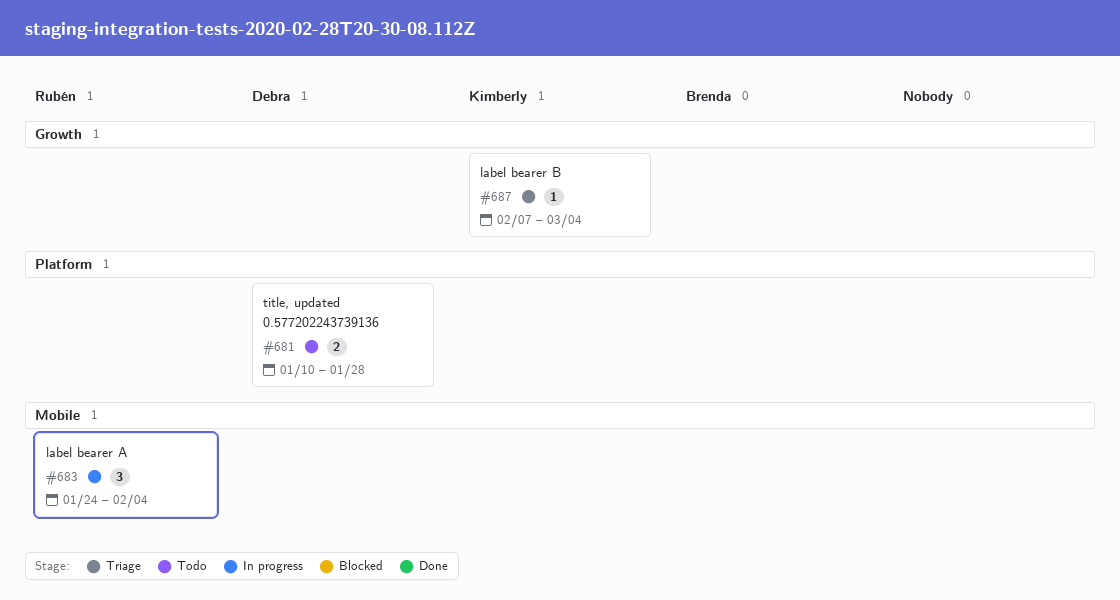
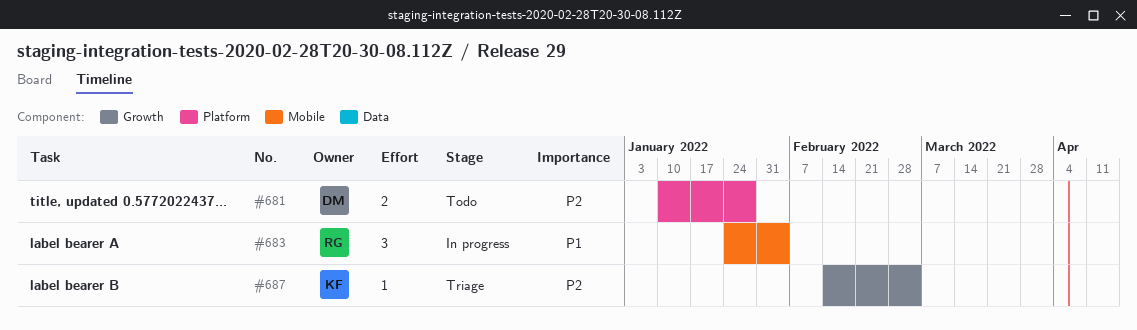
#687, start: Feb 7 -> Feb 14

